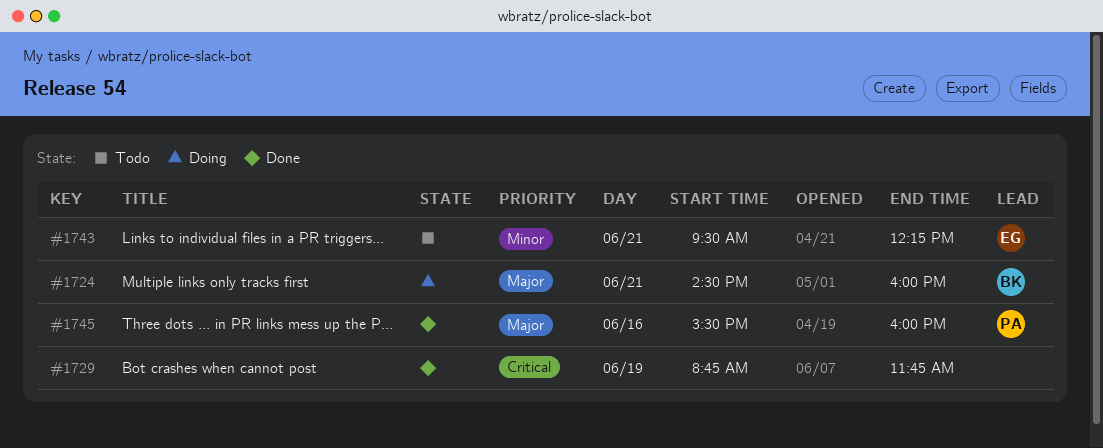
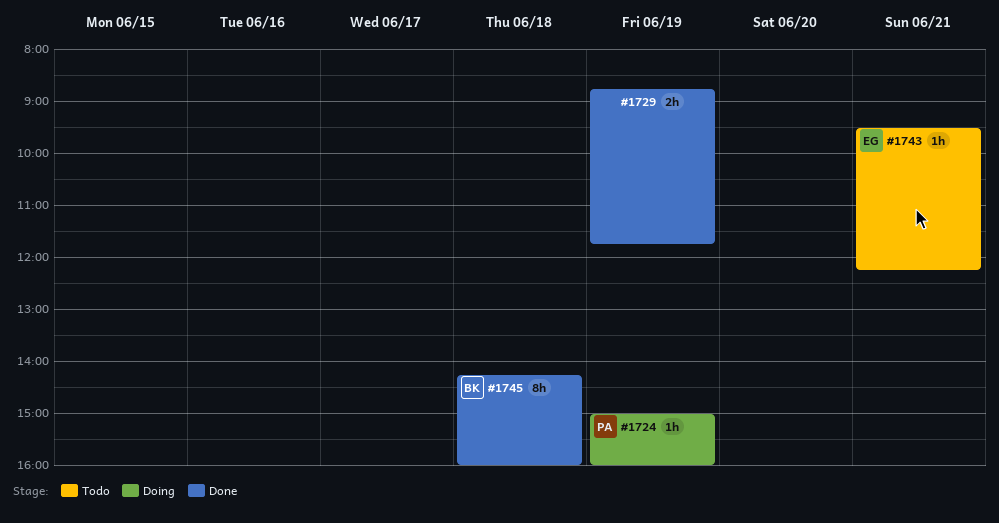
#1724, owner: BK -> PA
#1724, day: Jun 21 -> Jun 19
#1724, begins: 14:30 -> 15:00
#1745, owner: PA -> BK
#1745, day: Jun 16 -> Jun 18
#1745, begins: 15:30 -> 14:15

